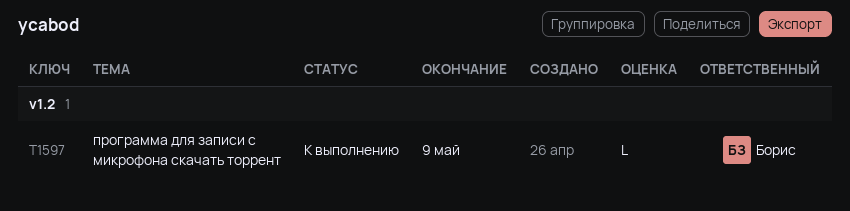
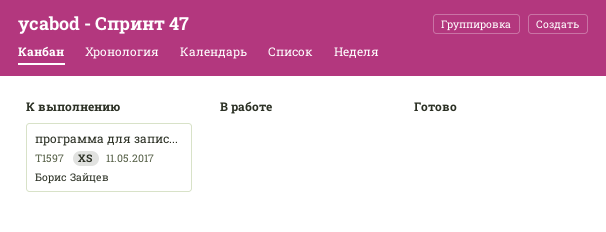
T1597, estimate: L -> XS
T1597, due: May 9 -> May 11

